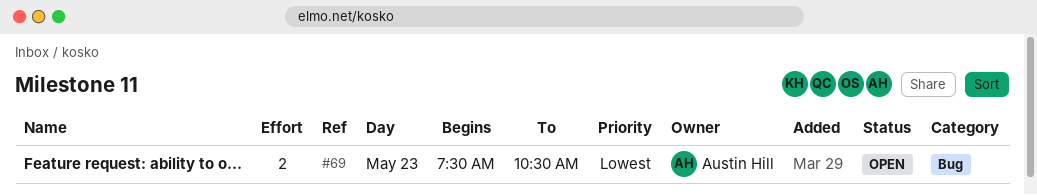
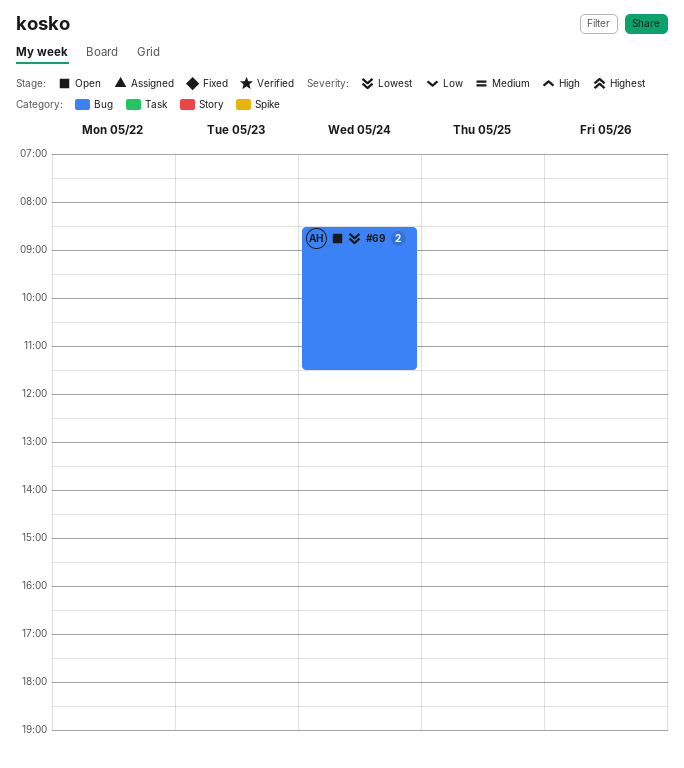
#69, day: May 23 -> May 24
#69, begins: 07:30 -> 08:30
#69, ends: 10:30 -> 11:30

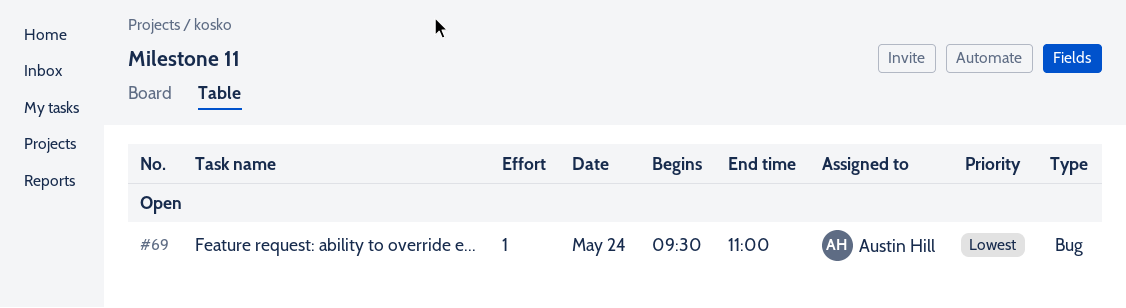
#69, estimate: 2 -> 1
#69, begins: 08:30 -> 09:30
#69, ends: 11:30 -> 11:00

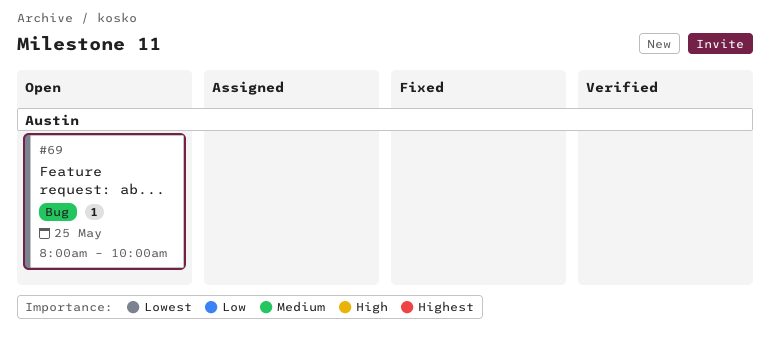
#69, day: May 24 -> May 25
#69, begins: 09:30 -> 08:00
#69, ends: 11:00 -> 10:00

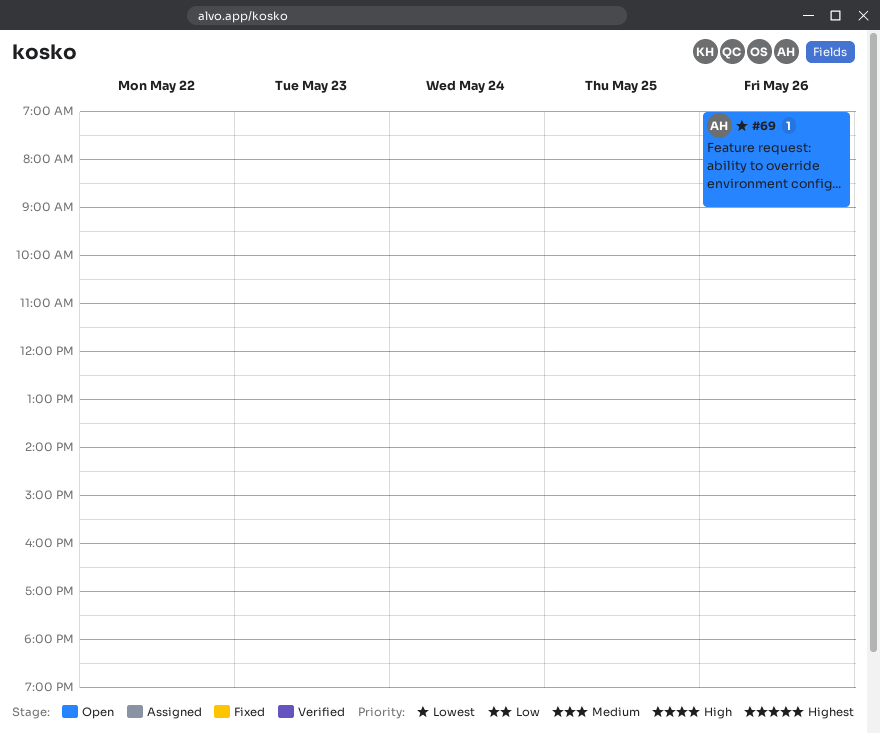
#69, day: May 25 -> May 26
#69, begins: 08:00 -> 07:00
#69, ends: 10:00 -> 09:00

